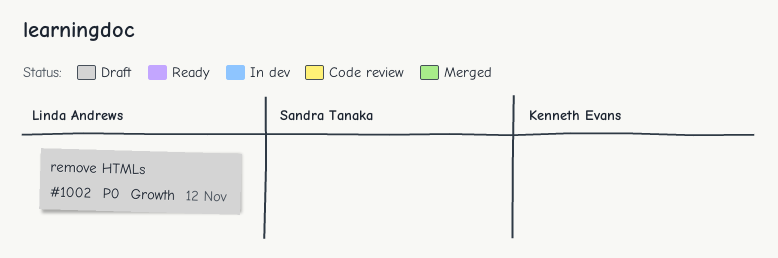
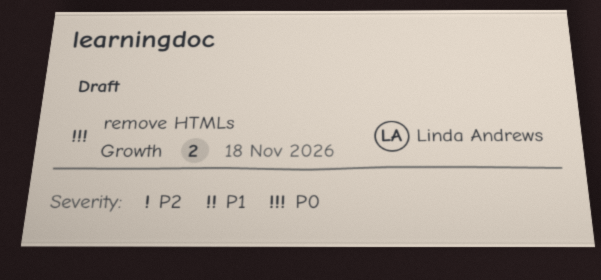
remove HTMLs, due: Nov 12 -> Nov 18

